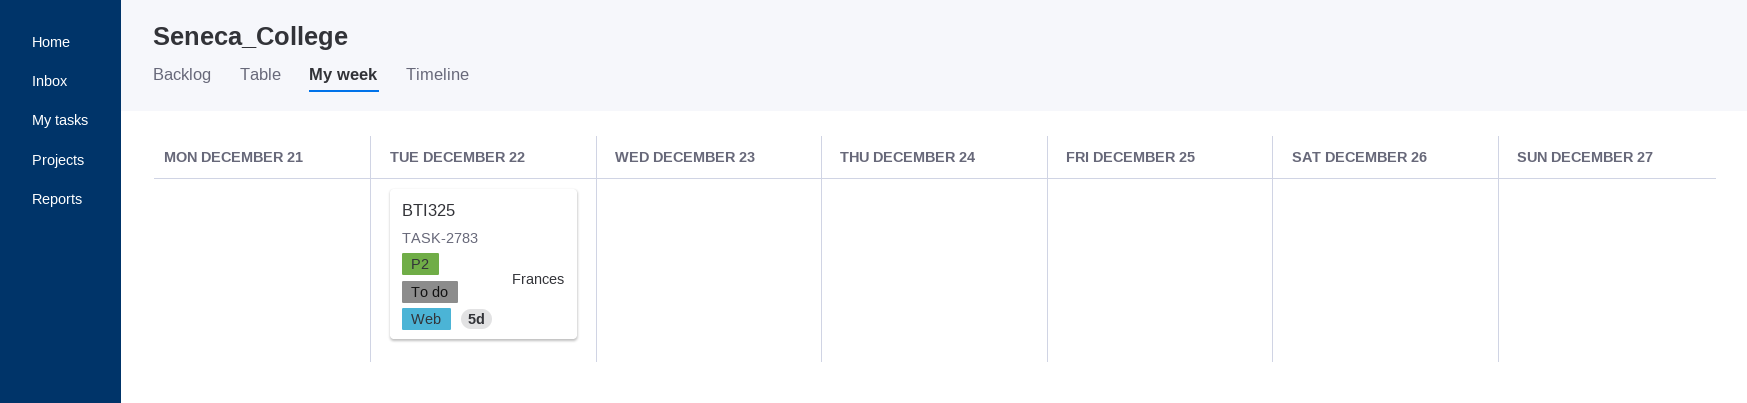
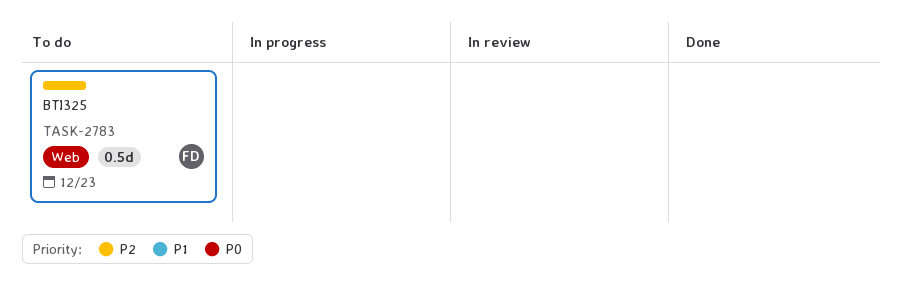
TASK-2783, estimate: 5d -> 0.5d
TASK-2783, due: Dec 22 -> Dec 23

